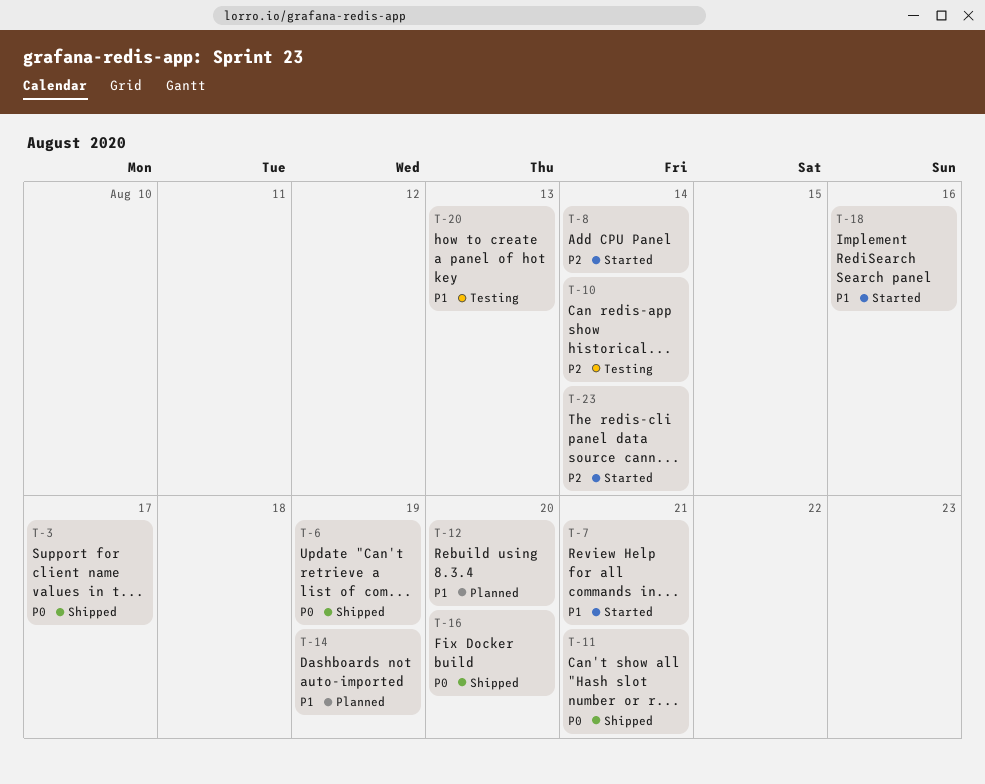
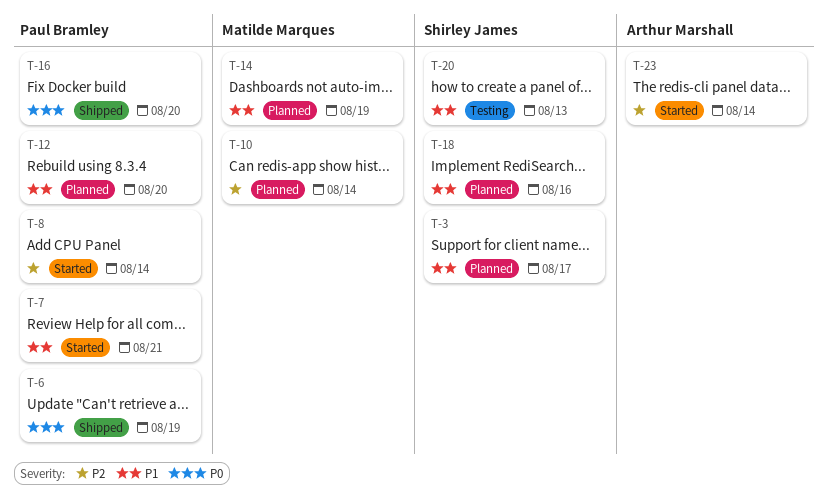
T-3, status: Shipped -> Planned
T-3, priority: P0 -> P1
T-10, status: Testing -> Planned
T-11: present -> none
T-18, status: Started -> Planned

